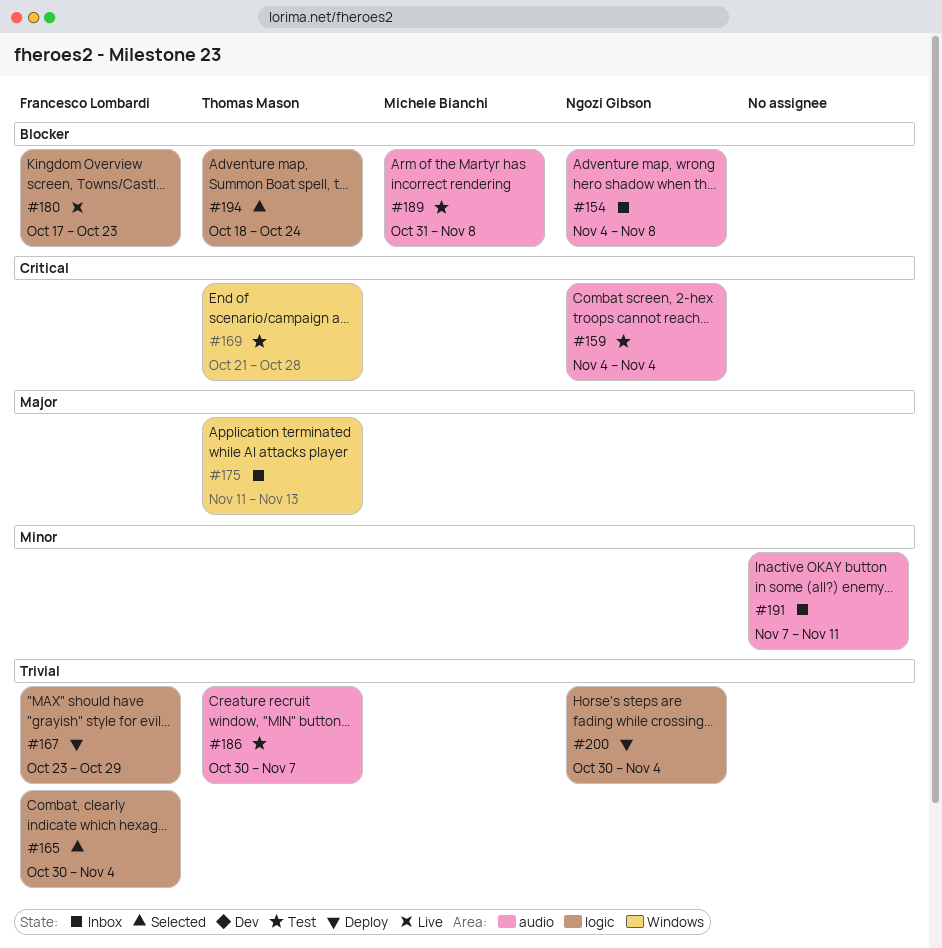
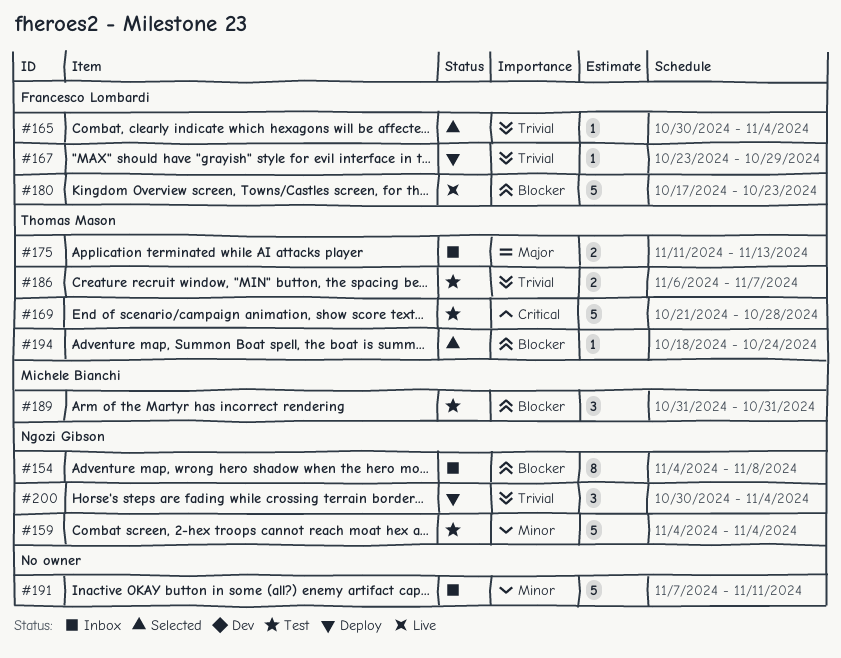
#159, priority: Critical -> Minor
#186, start: Oct 30 -> Nov 6
#189, due: Nov 8 -> Oct 31

